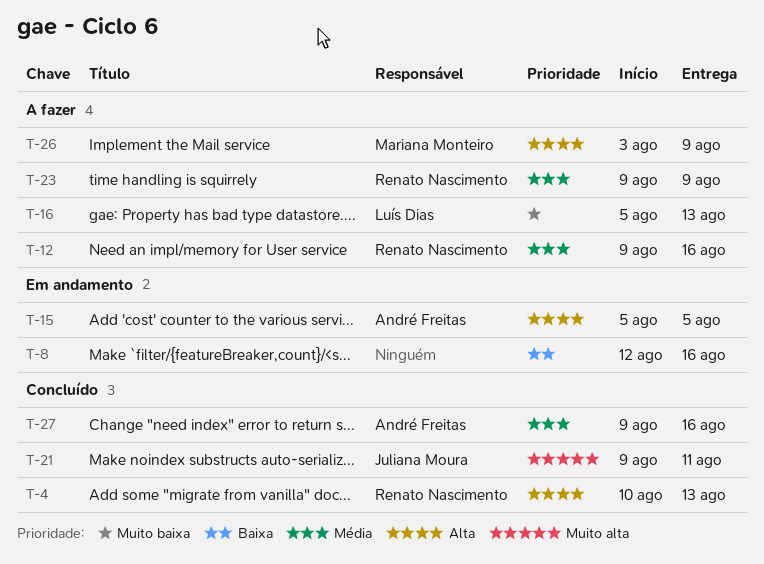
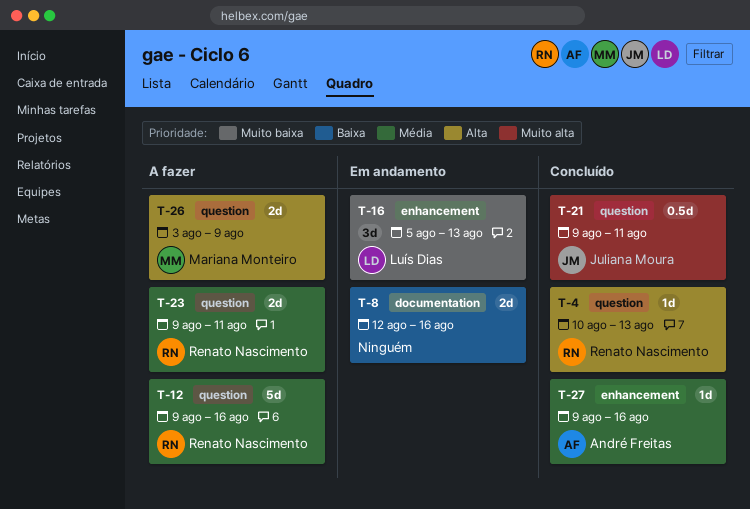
T-15: present -> none
T-16, status: A fazer -> Em andamento
T-23, due: Aug 9 -> Aug 11

